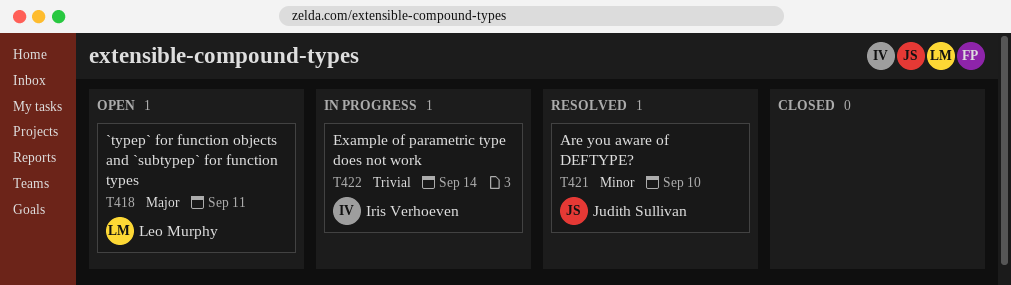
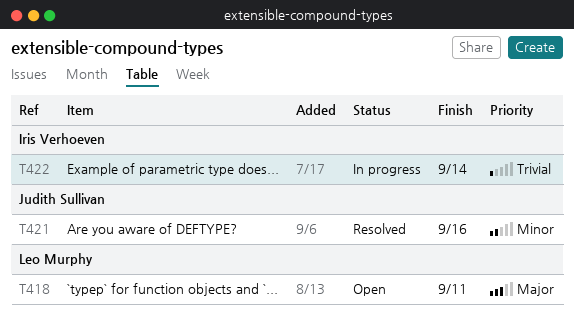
T421, due: Sep 10 -> Sep 16

